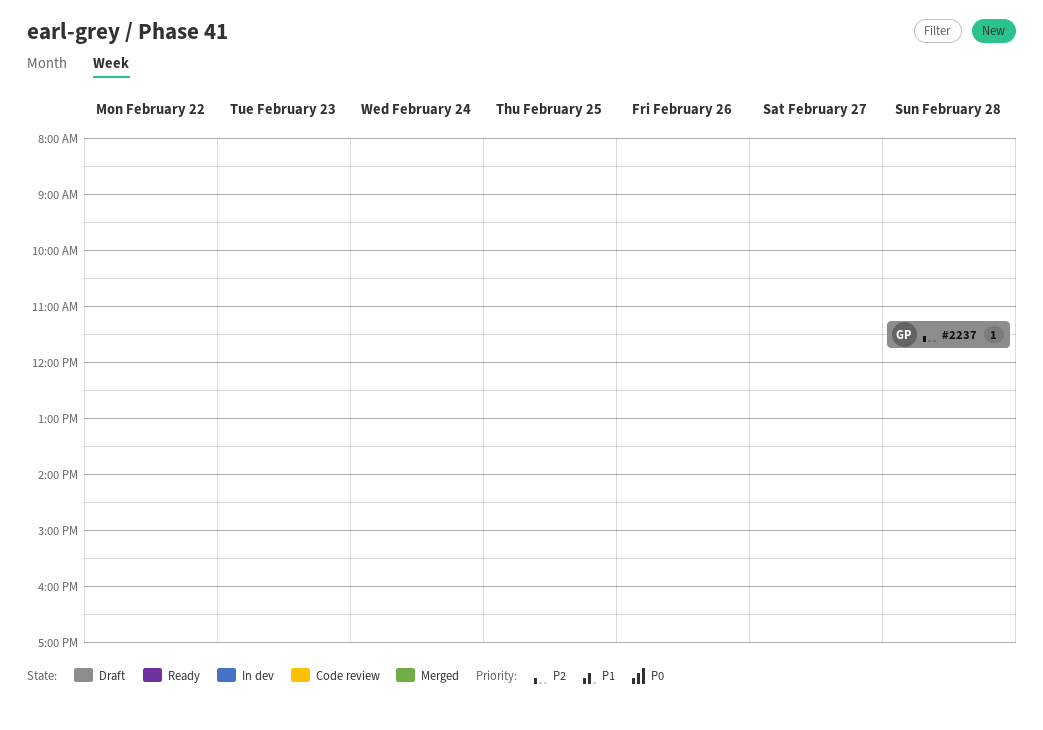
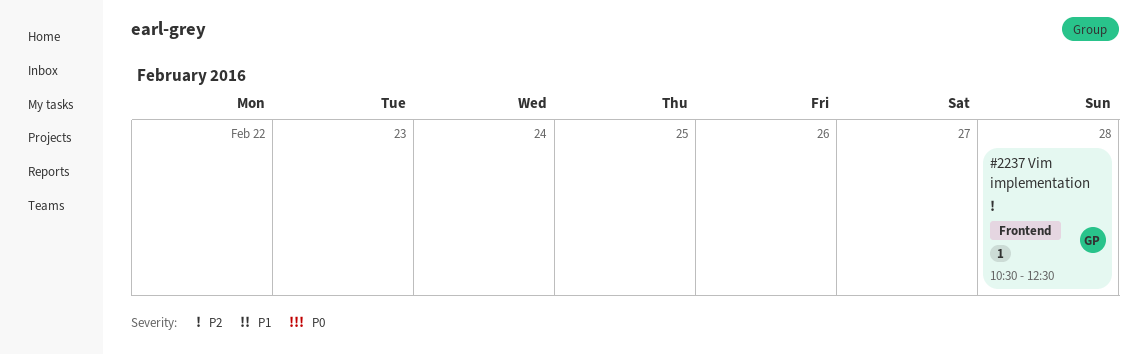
#2237, begins: 11:15 -> 10:30
#2237, ends: 11:45 -> 12:30

